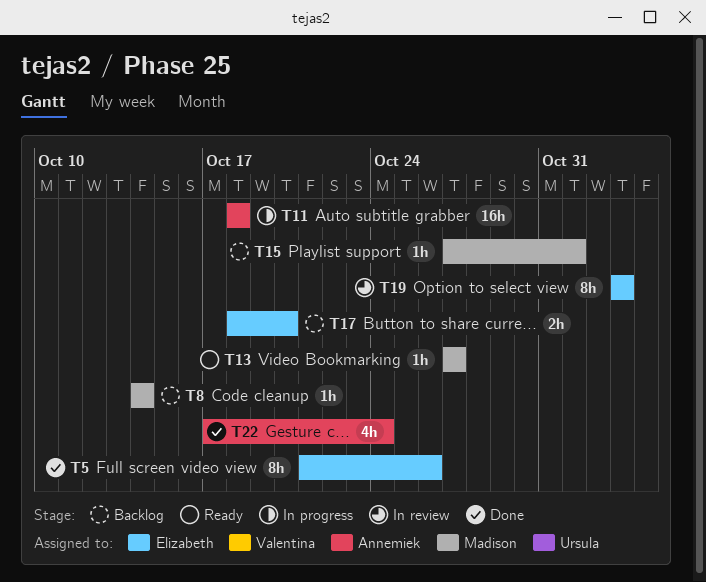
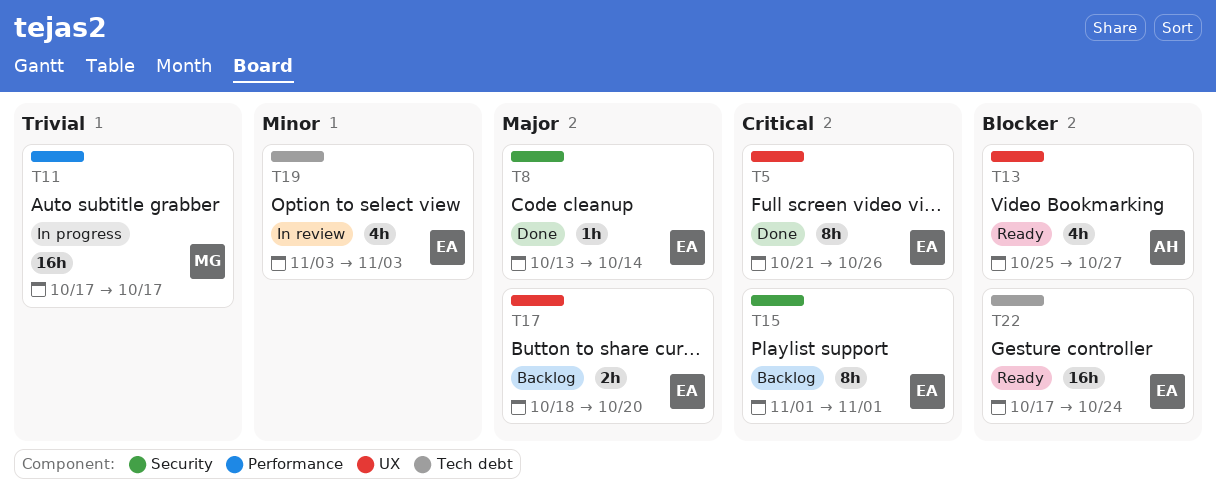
T8, status: Backlog -> Done
T8, owner: Madison -> Elizabeth
T8, start: Oct 14 -> Oct 13
T11, owner: Annemiek -> Madison
T11, start: Oct 18 -> Oct 17
T11, due: Oct 18 -> Oct 17
T13, owner: Madison -> Annemiek
T13, estimate: 1h -> 4h
T13, start: Oct 27 -> Oct 25
T15, owner: Madison -> Elizabeth
T15, estimate: 1h -> 8h
T15, start: Oct 27 -> Nov 1
T19, estimate: 8h -> 4h
T22, status: Done -> Ready
T22, owner: Annemiek -> Elizabeth
T22, estimate: 4h -> 16h

